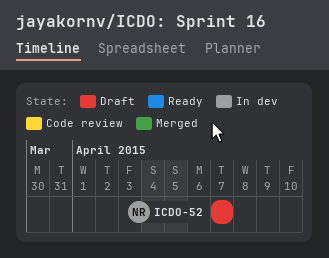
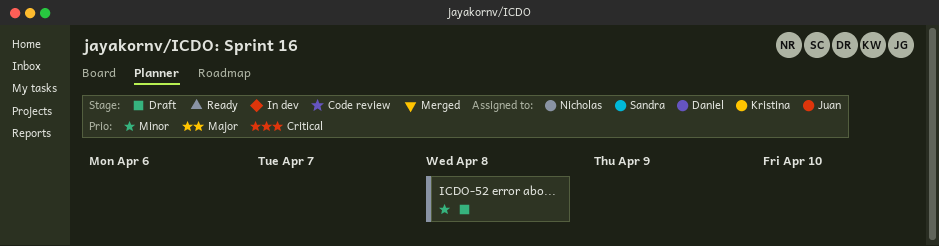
ICDO-52, due: Apr 7 -> Apr 8

